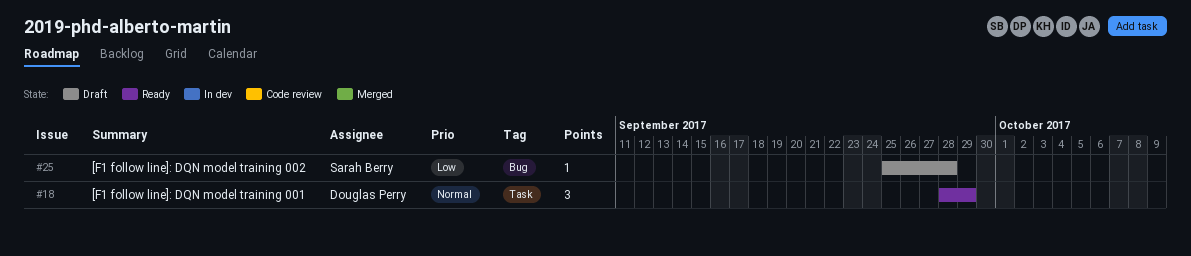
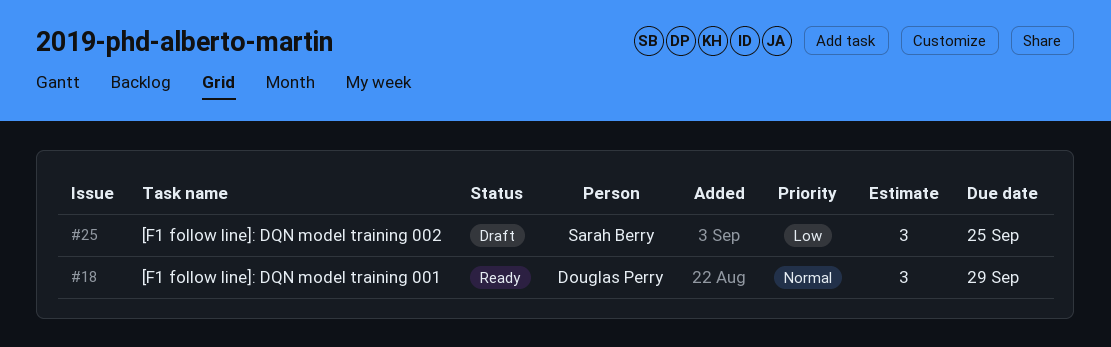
#25, estimate: 1 -> 3
#25, due: Sep 28 -> Sep 25

